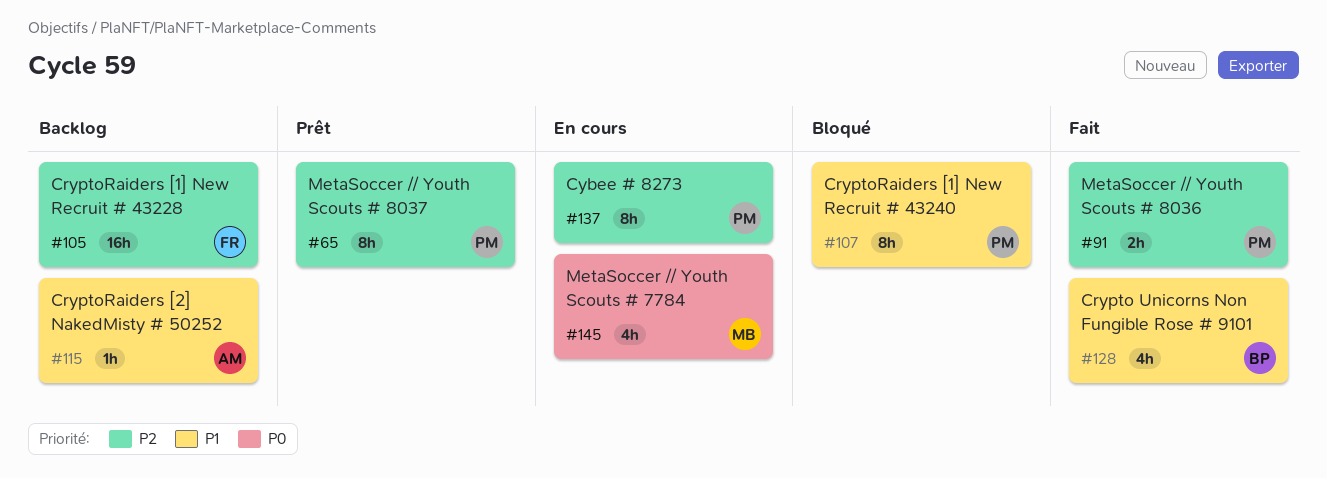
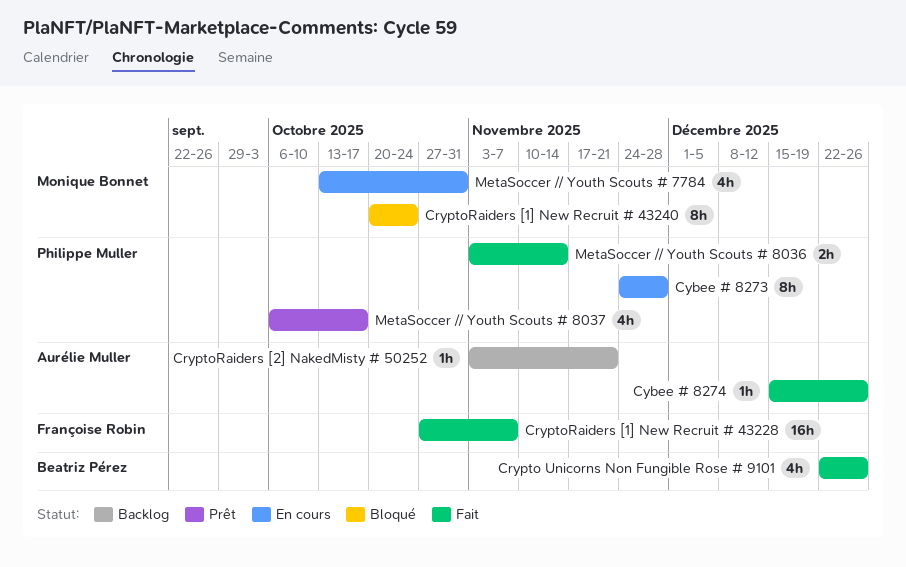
CryptoRaiders [1] New Recruit # 43228, status: Backlog -> Fait
CryptoRaiders [1] New Recruit # 43240, owner: Philippe Muller -> Monique Bonnet
Cybee # 8274: none -> present
MetaSoccer // Youth Scouts # 8037, estimate: 8h -> 4h

